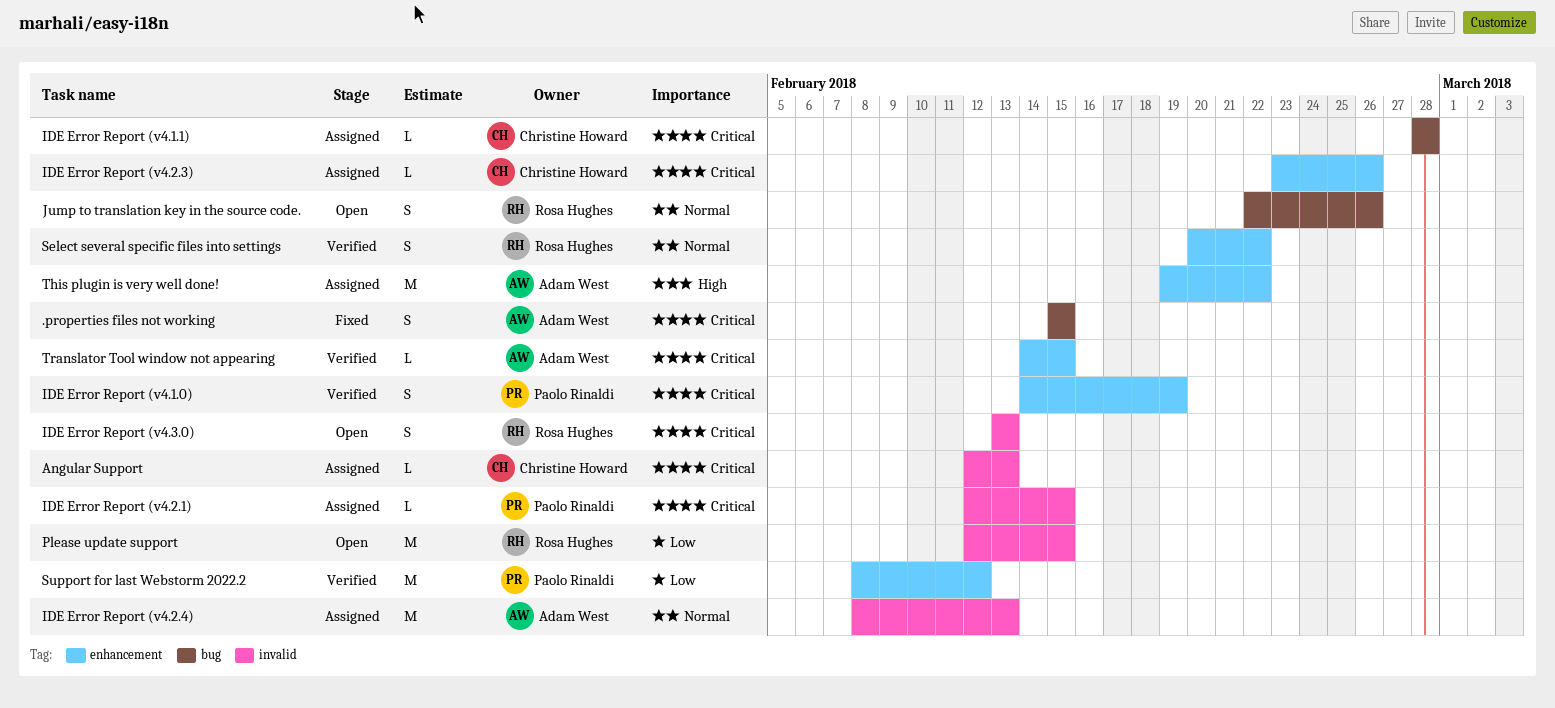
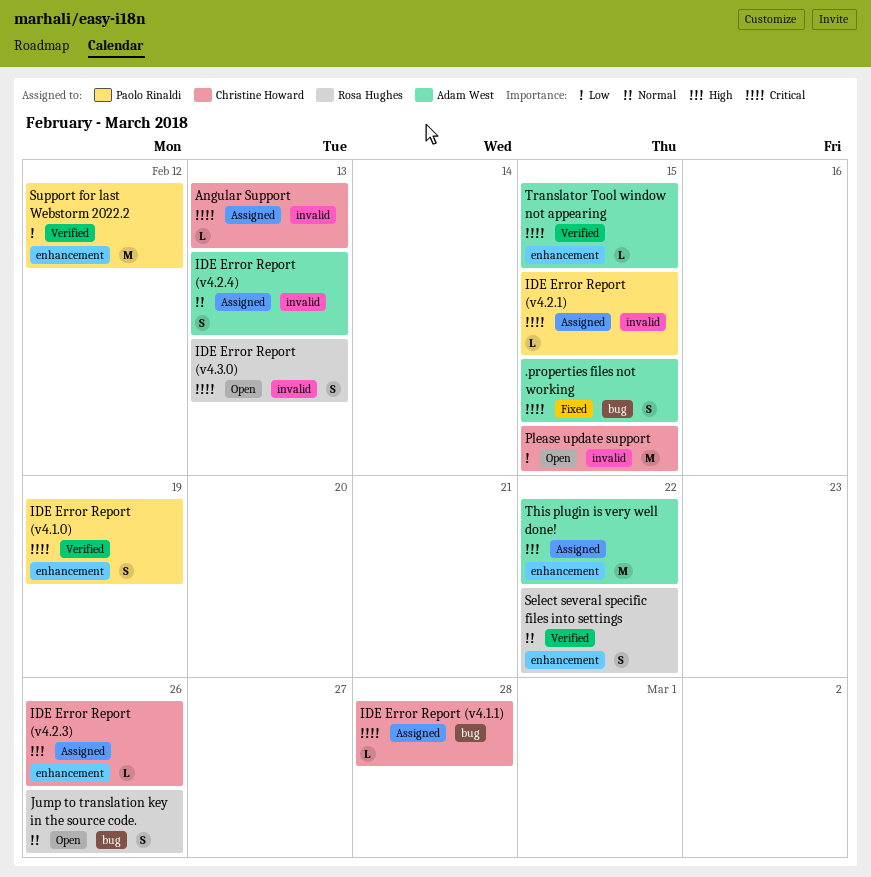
IDE Error Report (v4.2.3), priority: Critical -> High
IDE Error Report (v4.2.4), estimate: M -> S
Please update support, owner: Rosa Hughes -> Christine Howard

